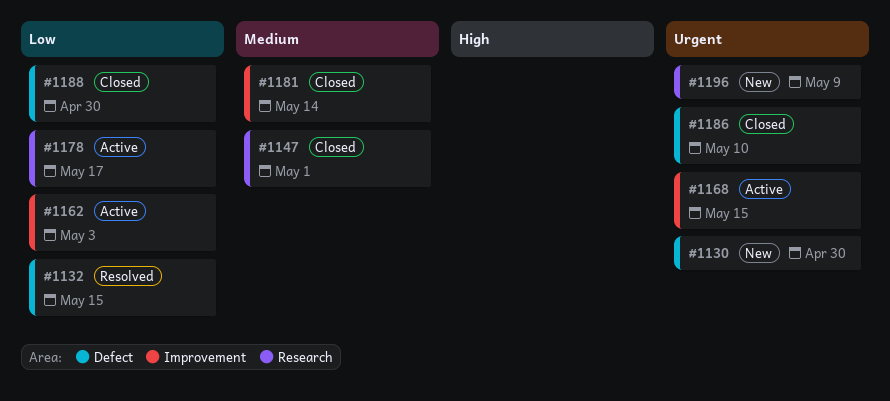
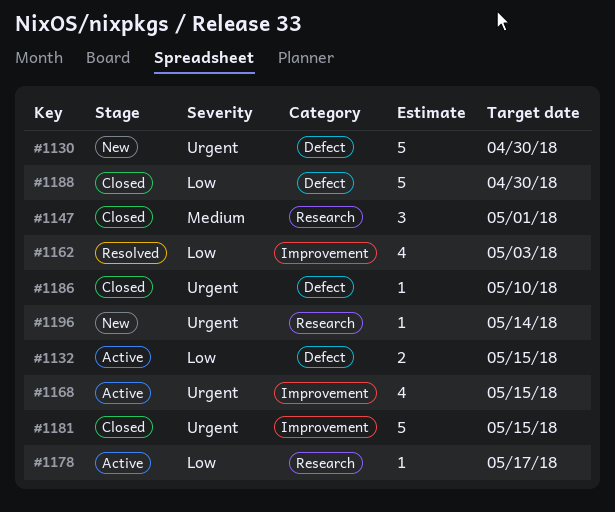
#1132, status: Resolved -> Active
#1162, status: Active -> Resolved
#1181, priority: Medium -> Urgent
#1181, due: May 14 -> May 15
#1196, due: May 9 -> May 14

